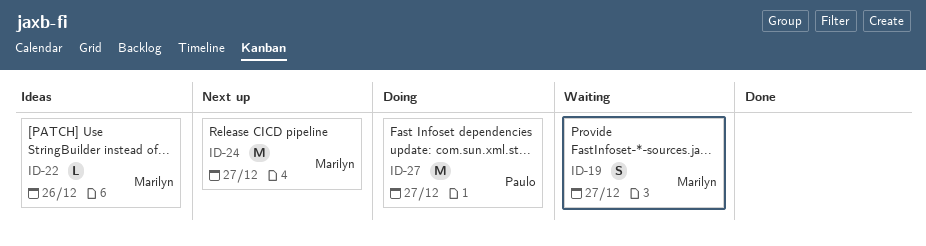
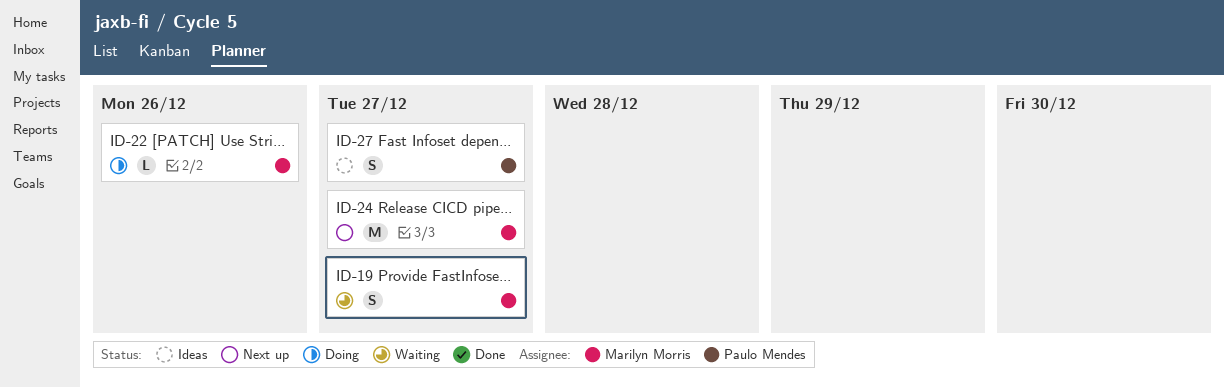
ID-22, status: Ideas -> Doing
ID-27, status: Doing -> Ideas
ID-27, estimate: M -> S

